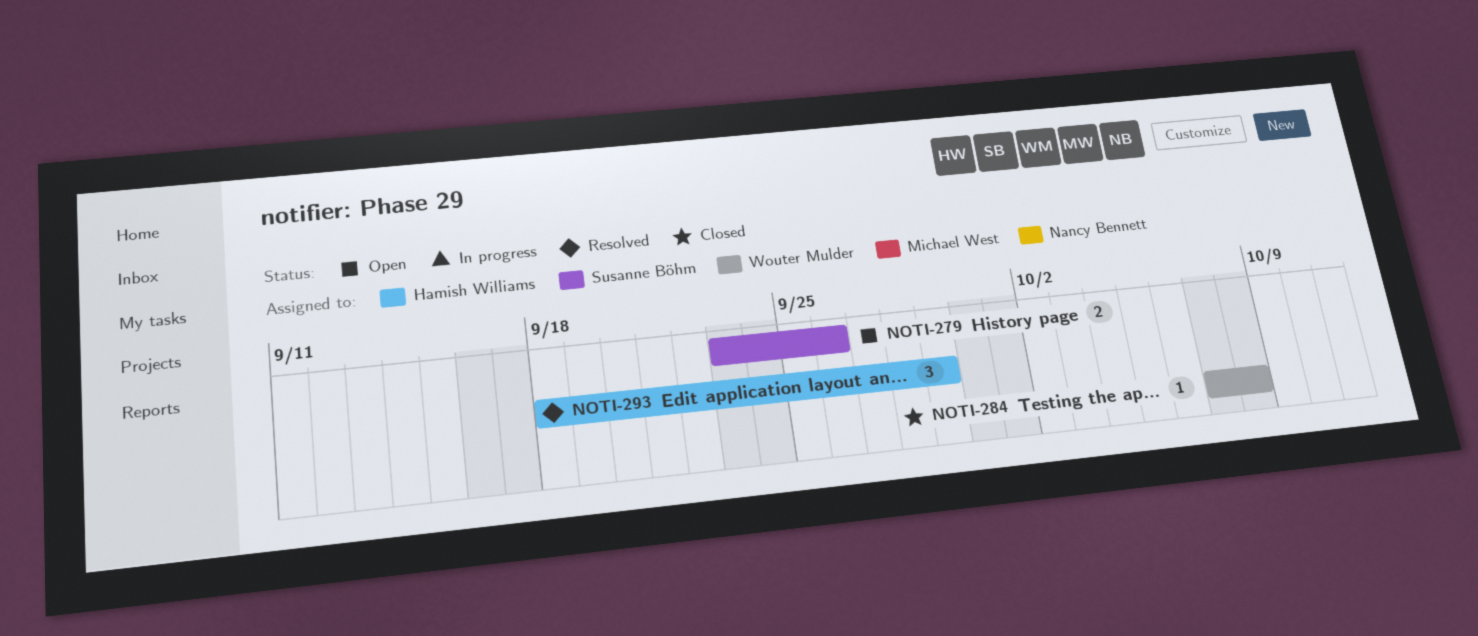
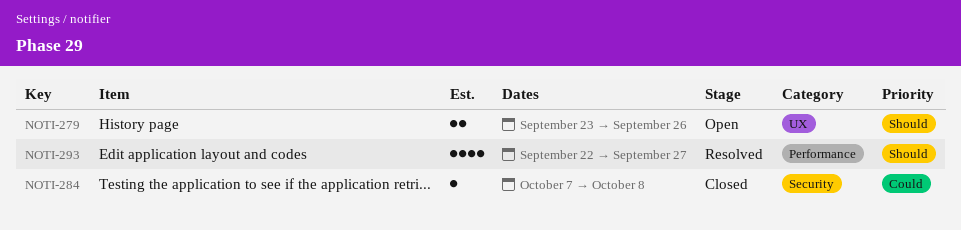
NOTI-293, estimate: 3 -> 4
NOTI-293, start: Sep 18 -> Sep 22
NOTI-293, due: Sep 29 -> Sep 27

